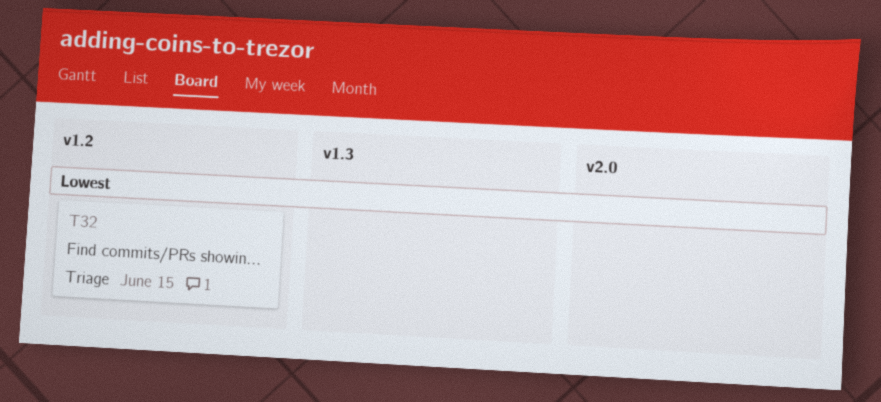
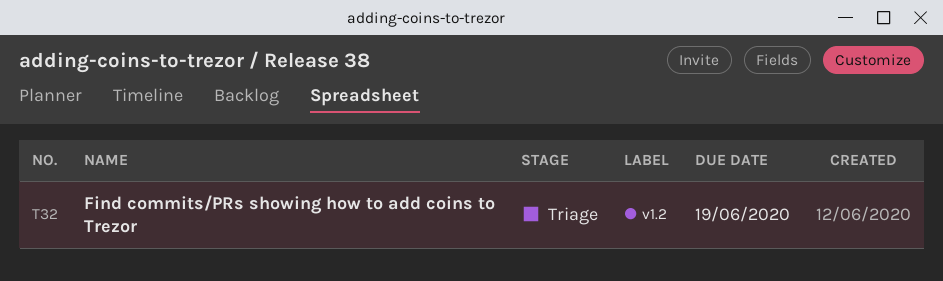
T32, due: Jun 15 -> Jun 19

